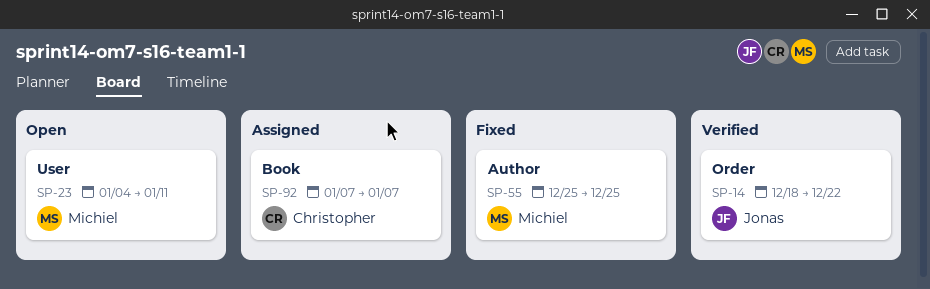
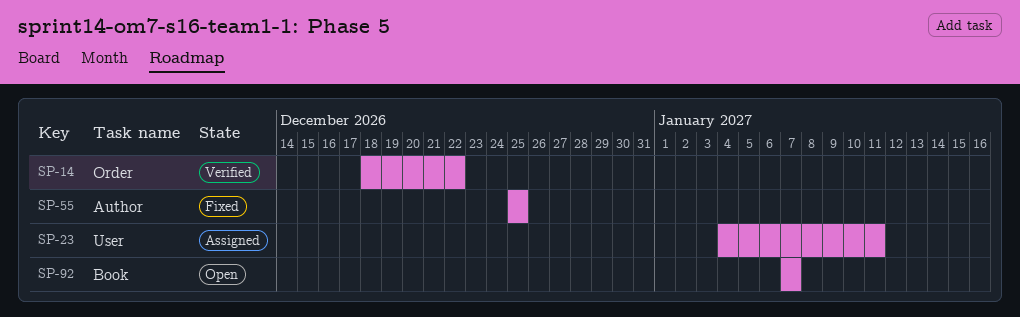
SP-23, status: Open -> Assigned
SP-92, status: Assigned -> Open

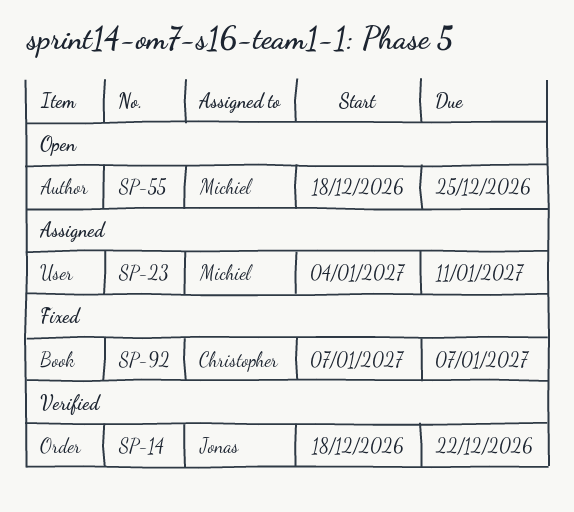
SP-55, status: Fixed -> Open
SP-55, start: Dec 25 -> Dec 18
SP-92, status: Open -> Fixed

